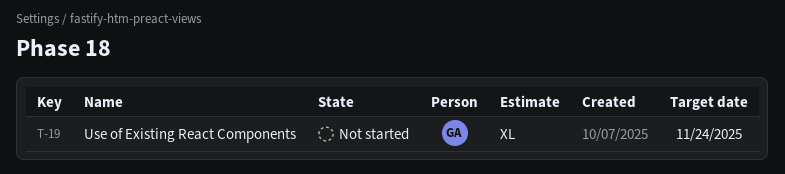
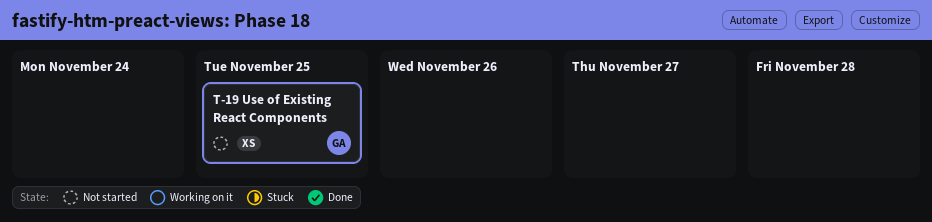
T-19, estimate: XL -> XS
T-19, due: Nov 24 -> Nov 25

